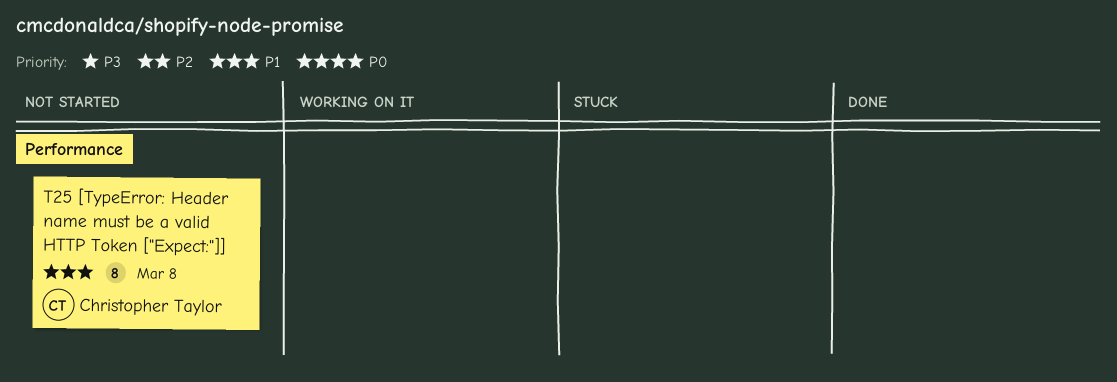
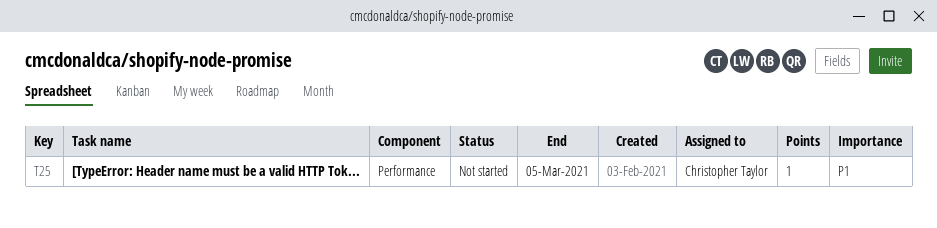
T25, estimate: 8 -> 1
T25, due: Mar 8 -> Mar 5

